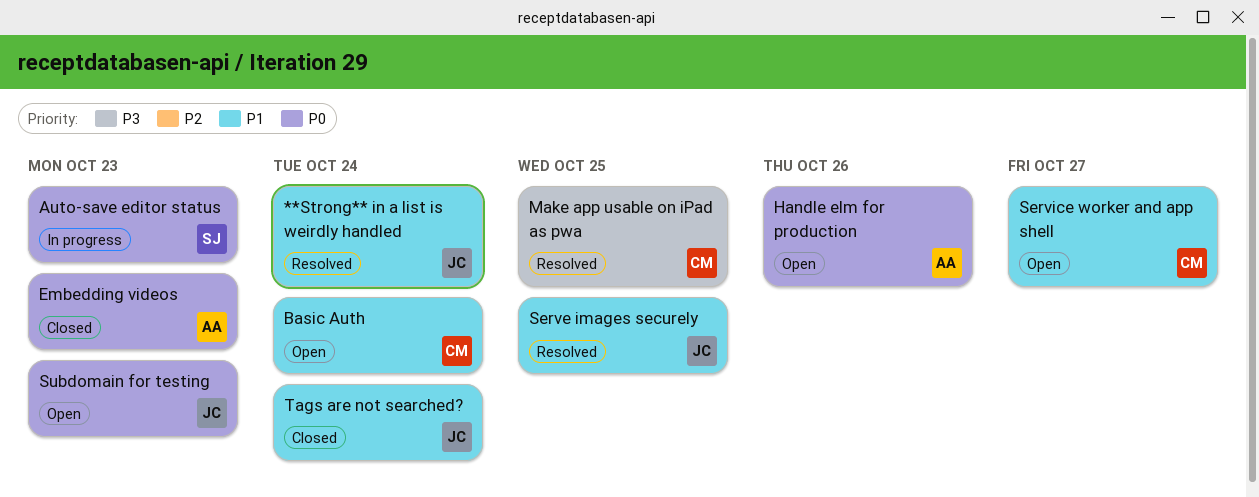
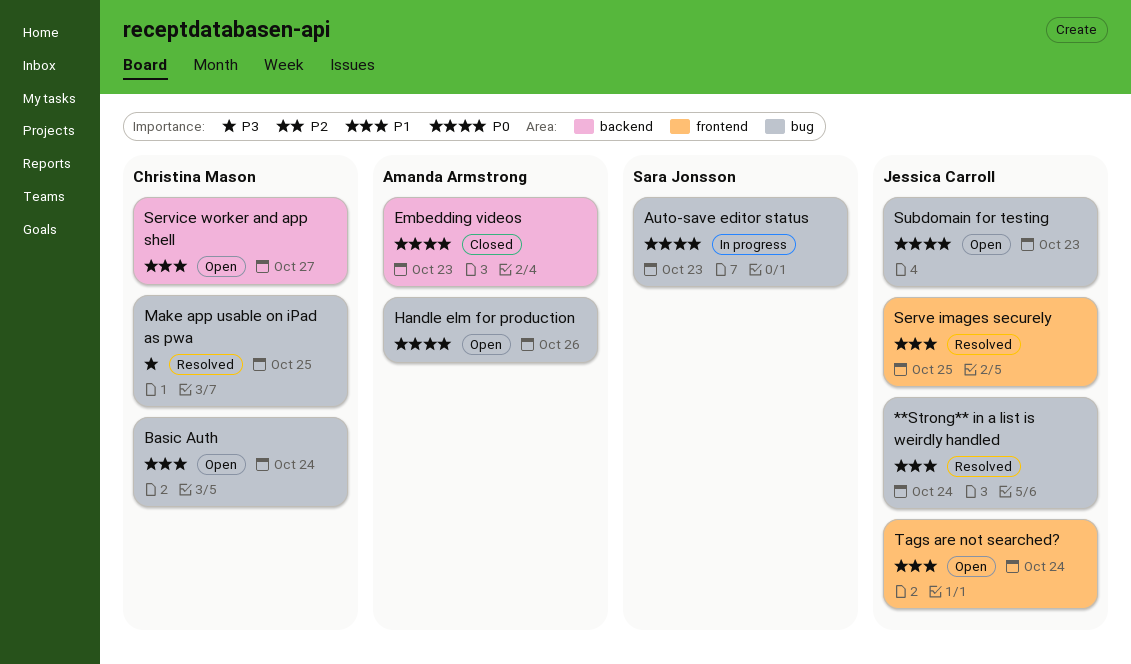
Tags are not searched?, status: Closed -> Open

